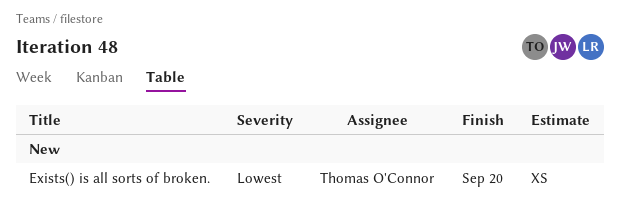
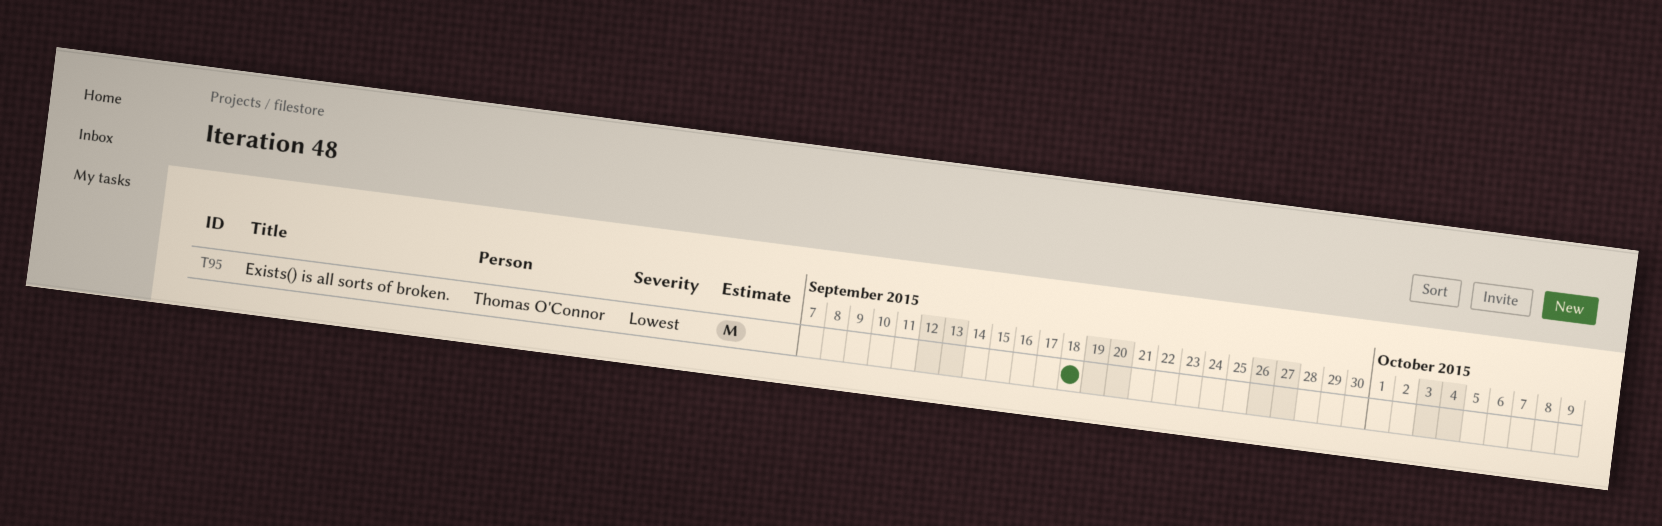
Exists() is all sorts of broken., estimate: XS -> M
Exists() is all sorts of broken., due: Sep 20 -> Sep 18

